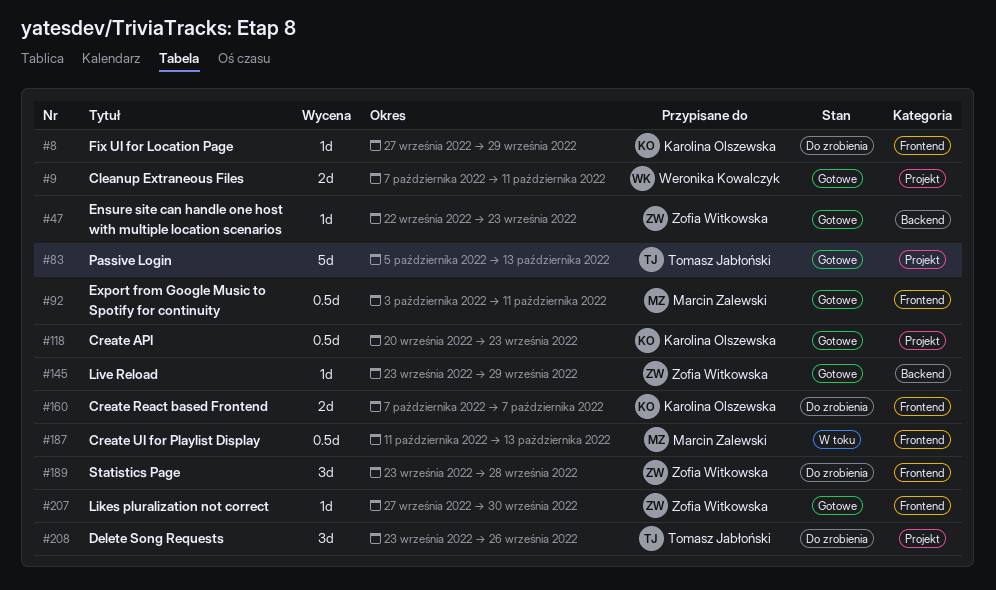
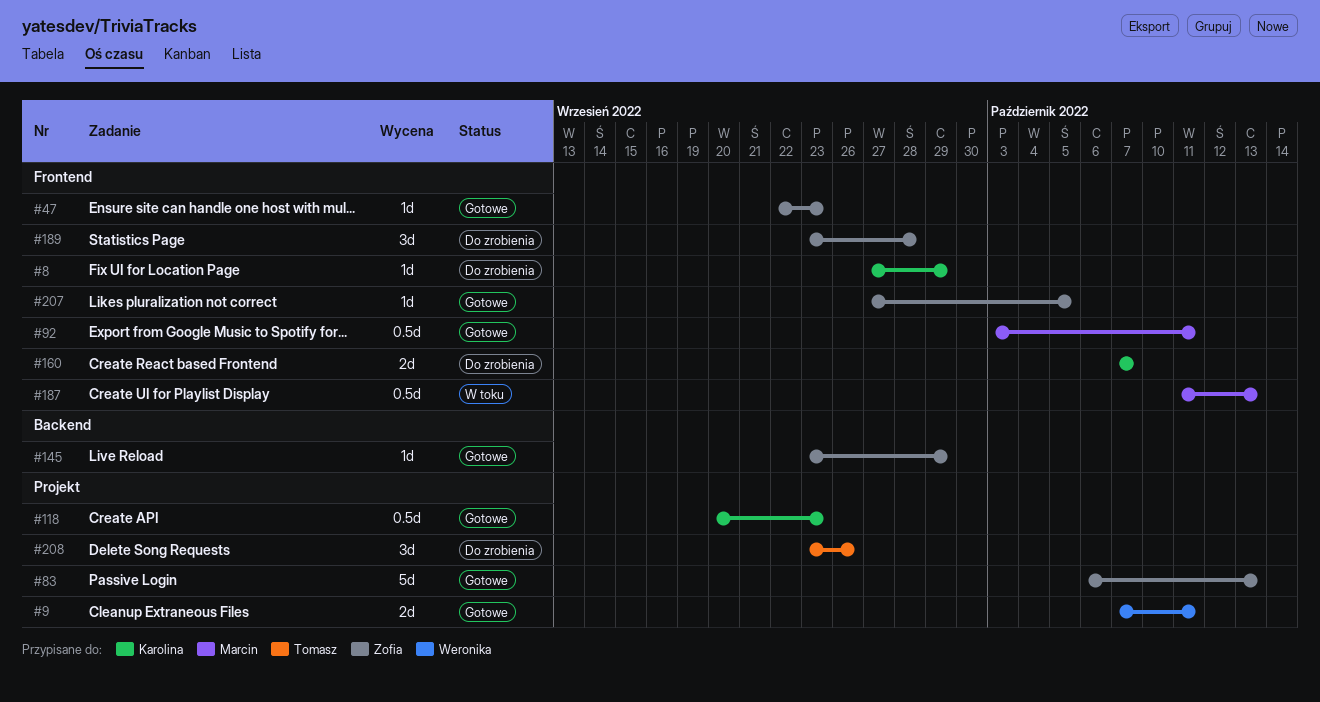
#47, label: Backend -> Frontend
#83, owner: Tomasz Jabłoński -> Zofia Witkowska
#83, start: Oct 5 -> Oct 6
#207, due: Sep 30 -> Oct 5

